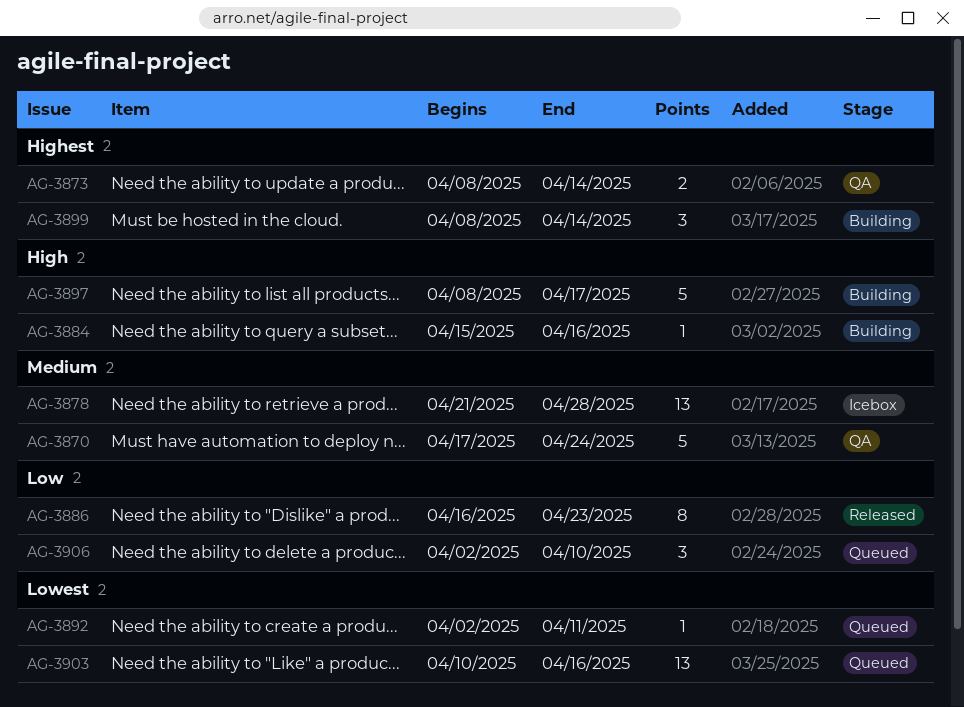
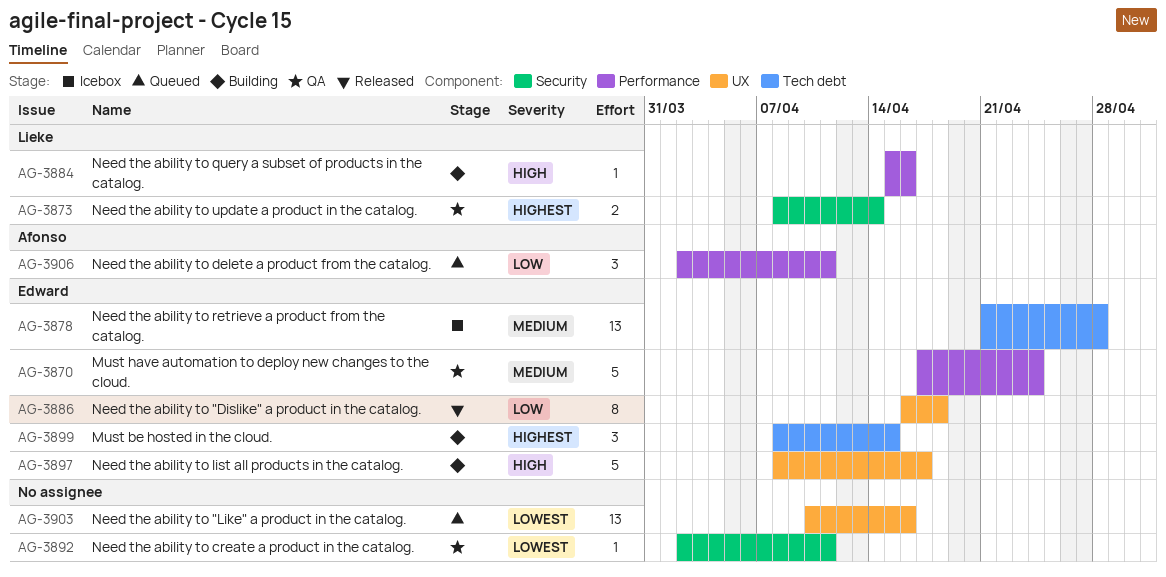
AG-3886, due: Apr 23 -> Apr 18
AG-3892, status: Queued -> QA
AG-3899, due: Apr 14 -> Apr 15
AG-3906, due: Apr 10 -> Apr 11

